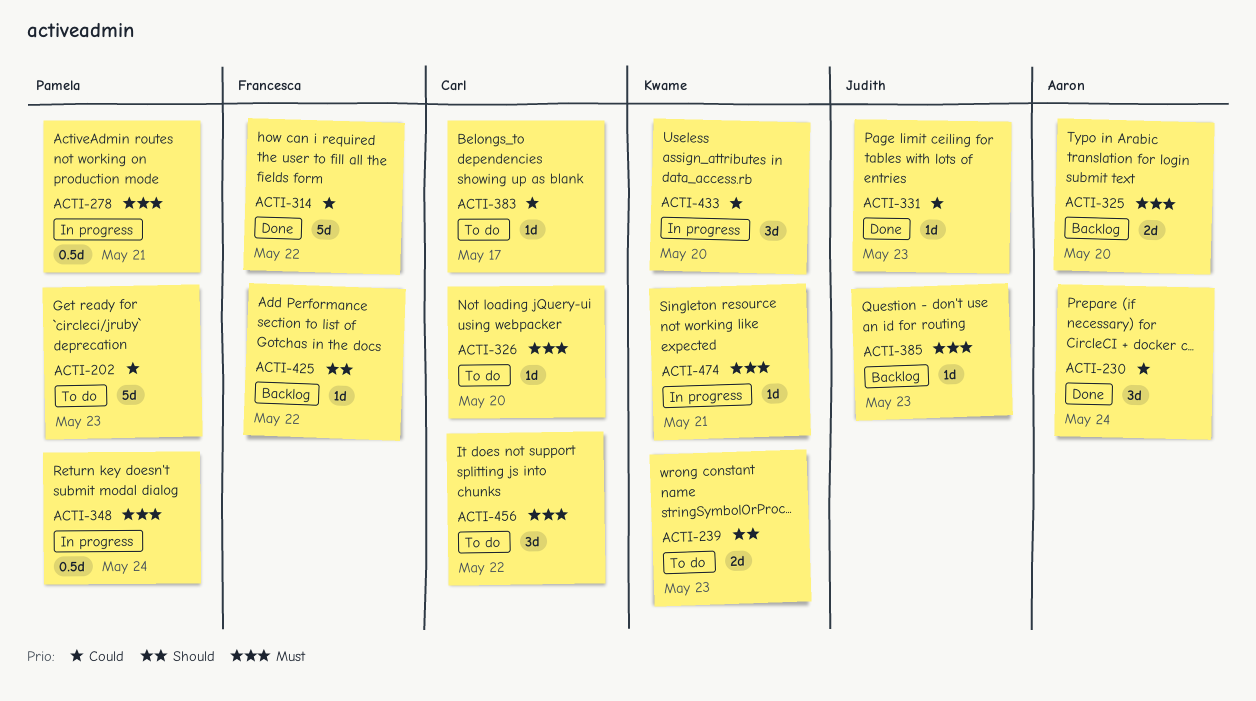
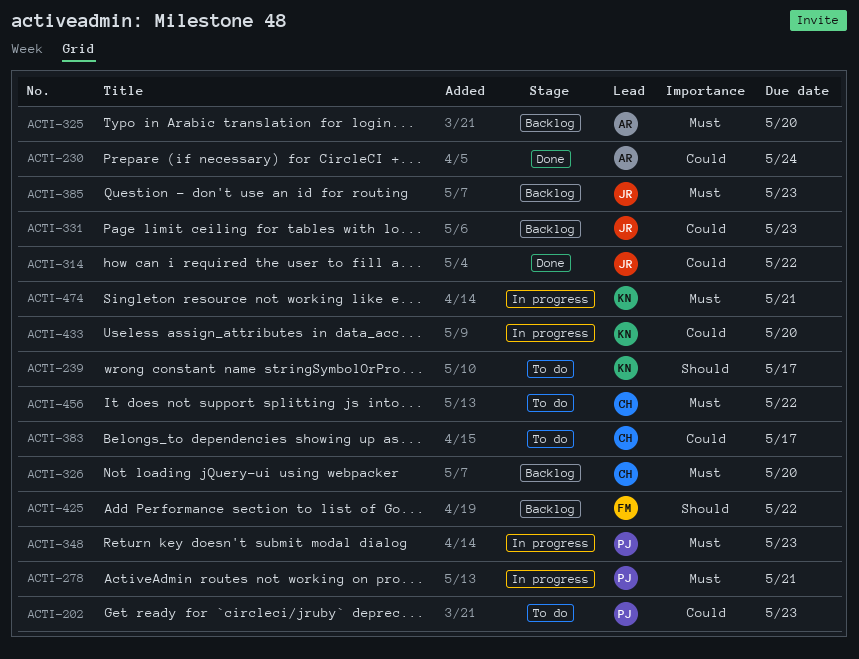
ACTI-239, due: May 23 -> May 17
ACTI-314, owner: Francesca -> Judith
ACTI-326, status: To do -> Backlog
ACTI-331, status: Done -> Backlog
ACTI-348, due: May 24 -> May 23

